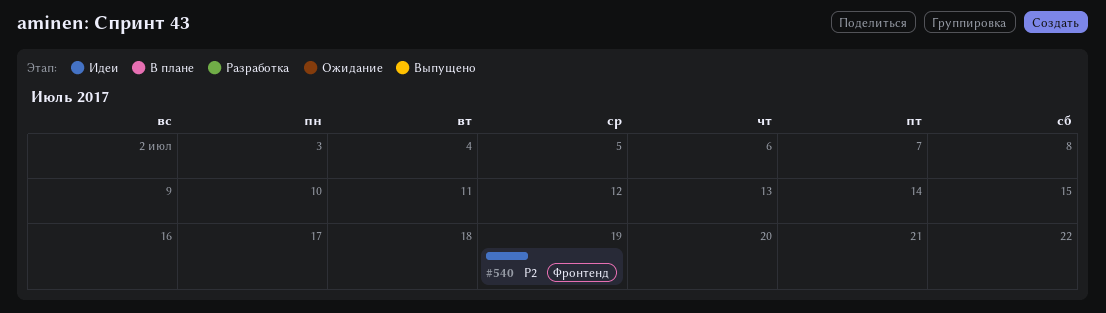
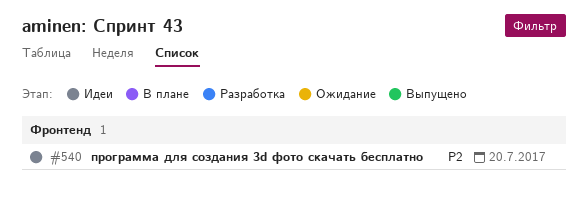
#540, due: Jul 19 -> Jul 20

